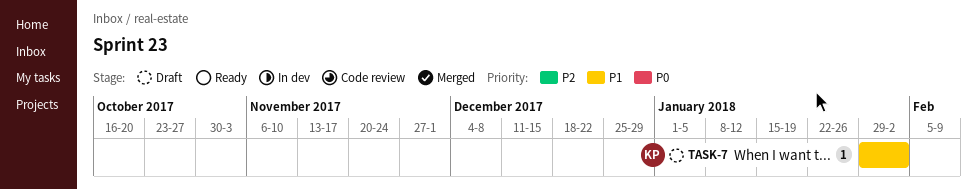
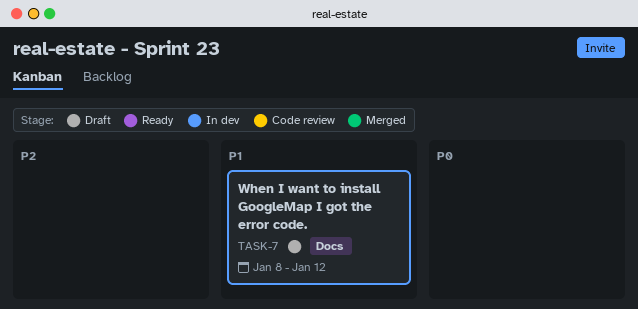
TASK-7, start: Jan 29 -> Jan 8
TASK-7, due: Feb 2 -> Jan 12

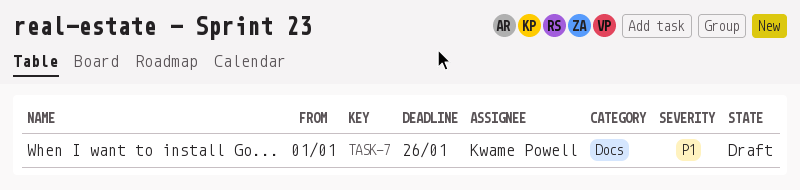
TASK-7, start: Jan 8 -> Jan 1
TASK-7, due: Jan 12 -> Jan 26

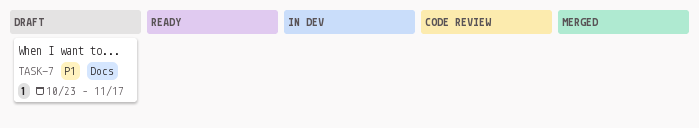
TASK-7, start: Jan 1 -> Oct 23
TASK-7, due: Jan 26 -> Nov 17

